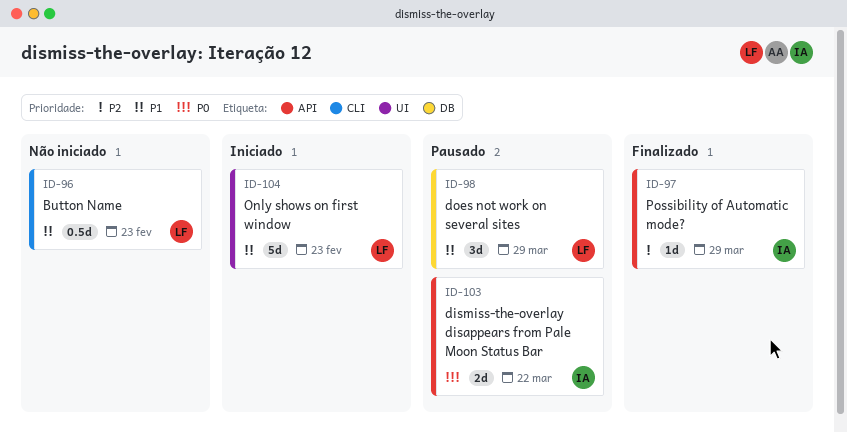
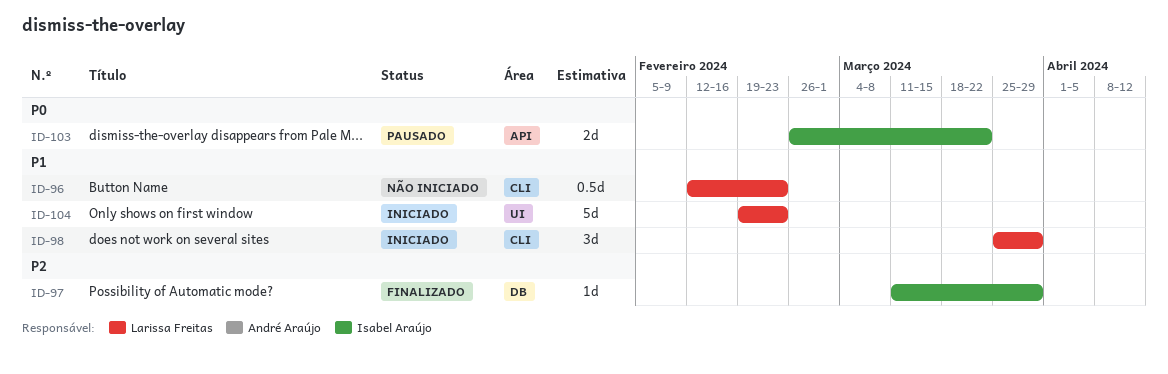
ID-97, label: API -> DB
ID-98, status: Pausado -> Iniciado
ID-98, label: DB -> CLI

